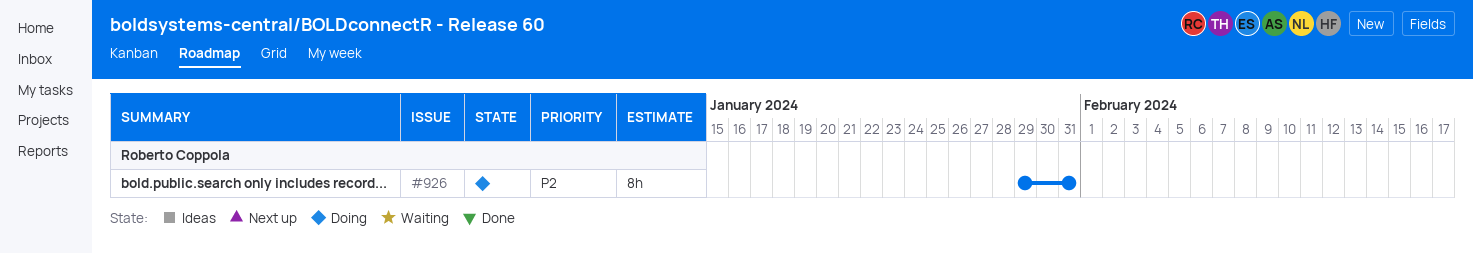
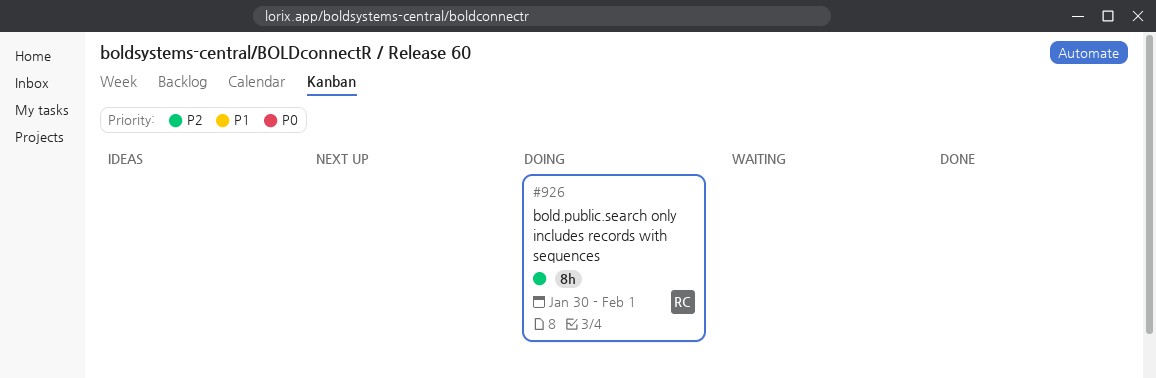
#926, start: Jan 29 -> Jan 30
#926, due: Jan 31 -> Feb 1

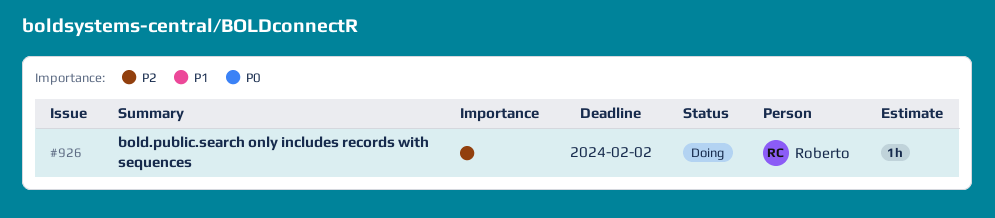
#926, estimate: 8h -> 1h
#926, due: Feb 1 -> Feb 2

